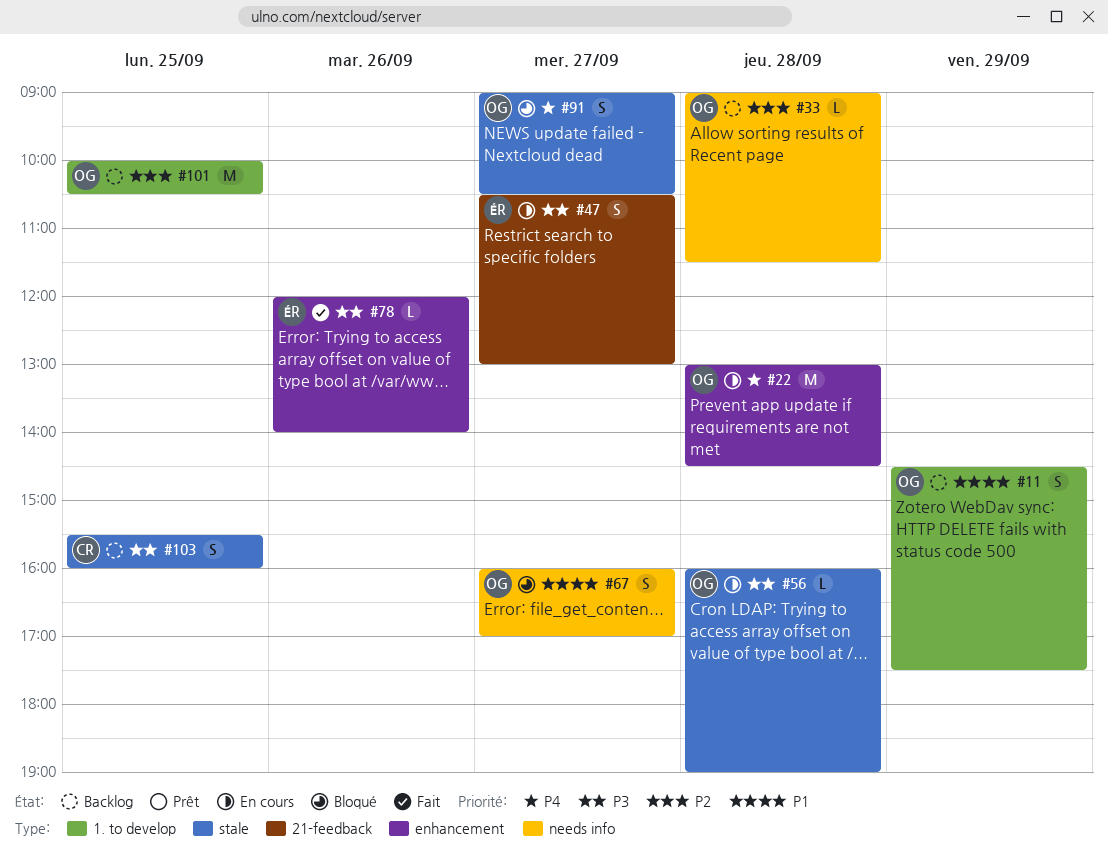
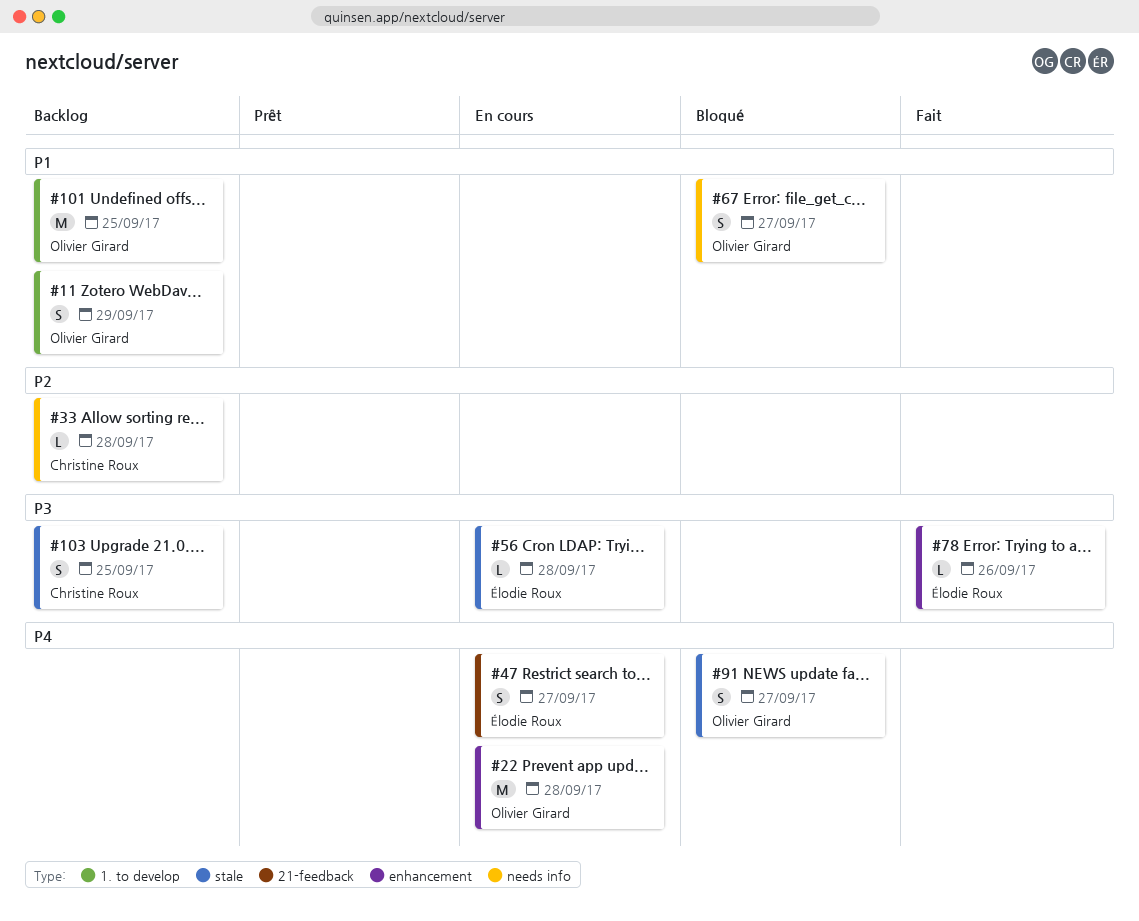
#33, owner: Olivier Girard -> Christine Roux
#47, priority: P3 -> P4
#56, owner: Olivier Girard -> Élodie Roux
#101, priority: P2 -> P1

